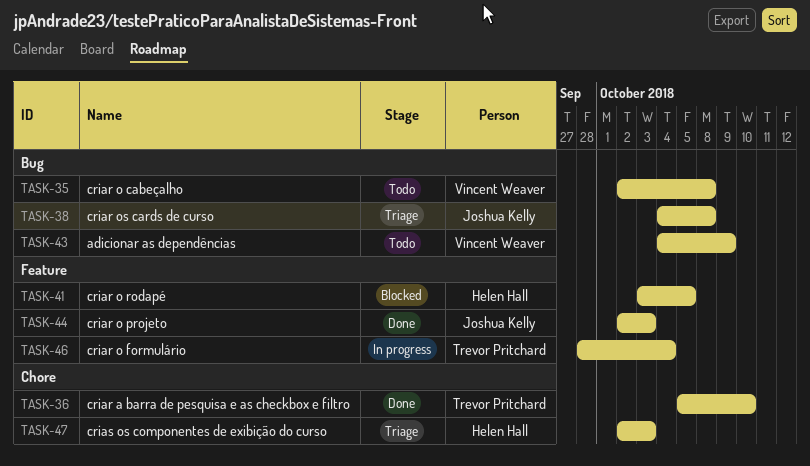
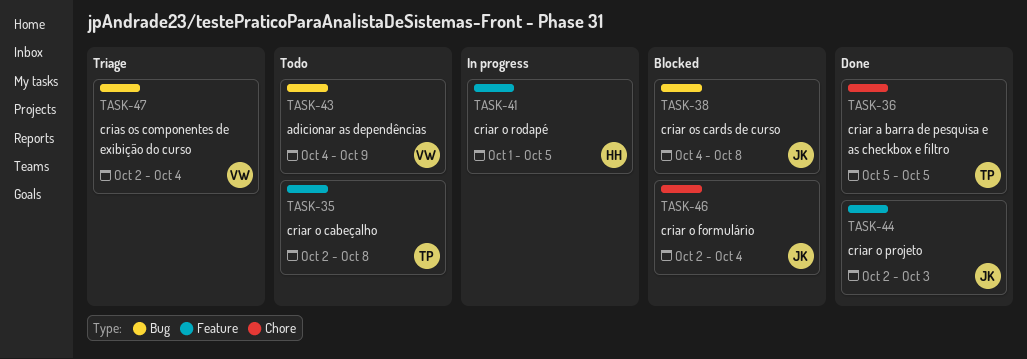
TASK-35, owner: Vincent Weaver -> Trevor Pritchard
TASK-35, label: Bug -> Feature
TASK-36, due: Oct 10 -> Oct 5
TASK-38, status: Triage -> Blocked
TASK-41, status: Blocked -> In progress
TASK-41, start: Oct 3 -> Oct 1
TASK-46, status: In progress -> Blocked
TASK-46, owner: Trevor Pritchard -> Joshua Kelly
TASK-46, label: Feature -> Chore
TASK-46, start: Sep 28 -> Oct 2
TASK-47, owner: Helen Hall -> Vincent Weaver
TASK-47, label: Chore -> Bug
TASK-47, due: Oct 3 -> Oct 4

